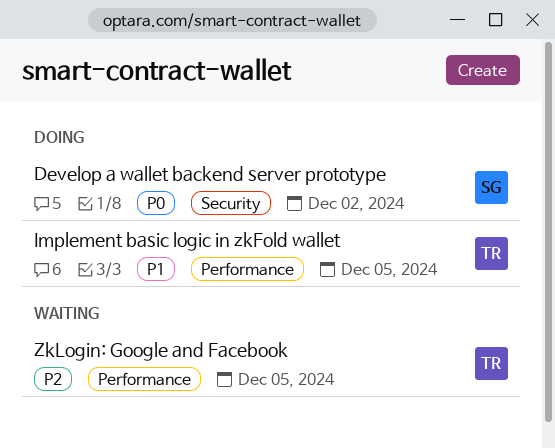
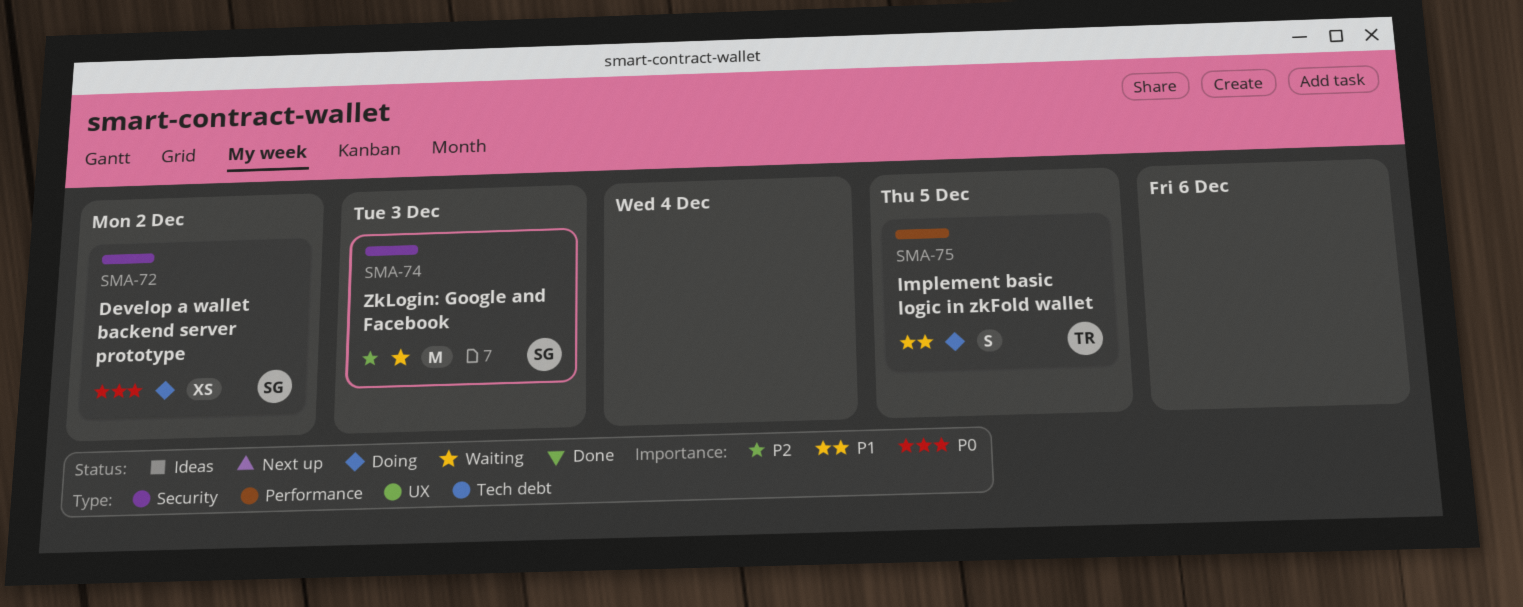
ZkLogin: Google and Facebook, owner: TR -> SG
ZkLogin: Google and Facebook, label: Performance -> Security
ZkLogin: Google and Facebook, due: Dec 5 -> Dec 3

